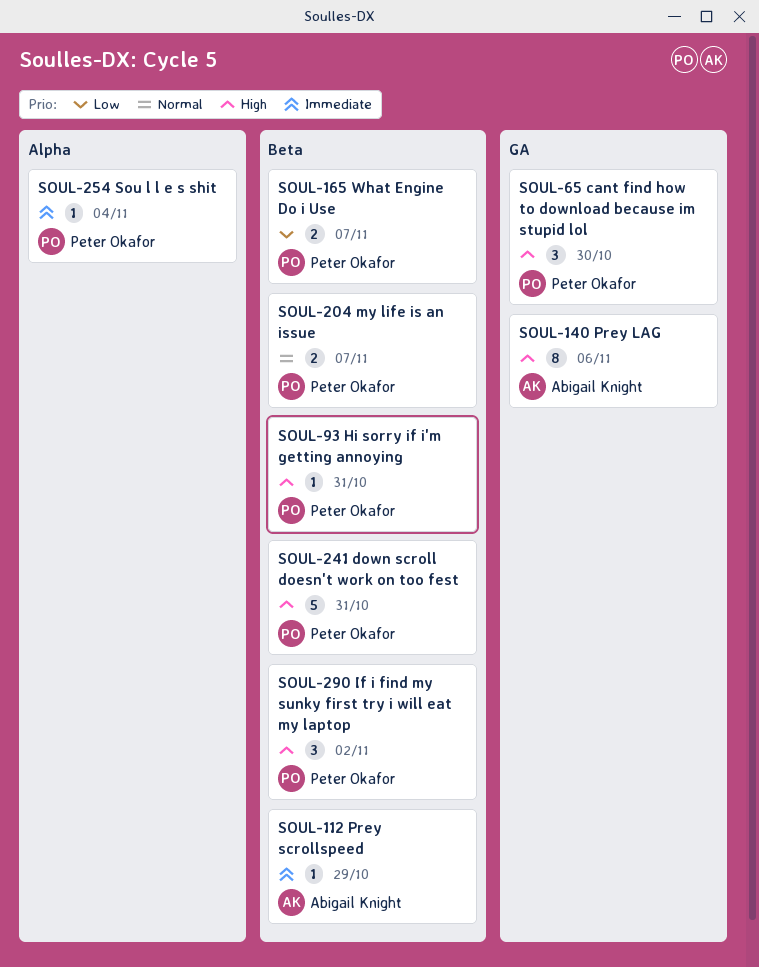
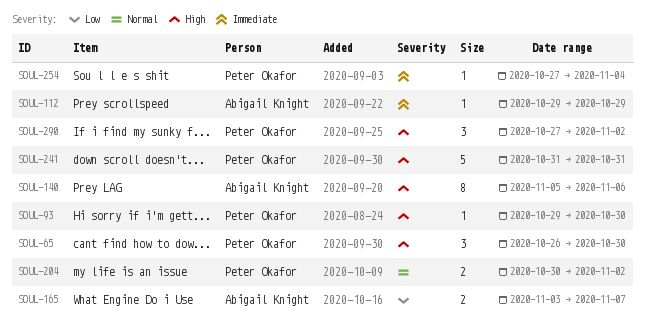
SOUL-93, due: Oct 31 -> Oct 30
SOUL-165, owner: Peter Okafor -> Abigail Knight
SOUL-204, due: Nov 7 -> Nov 2

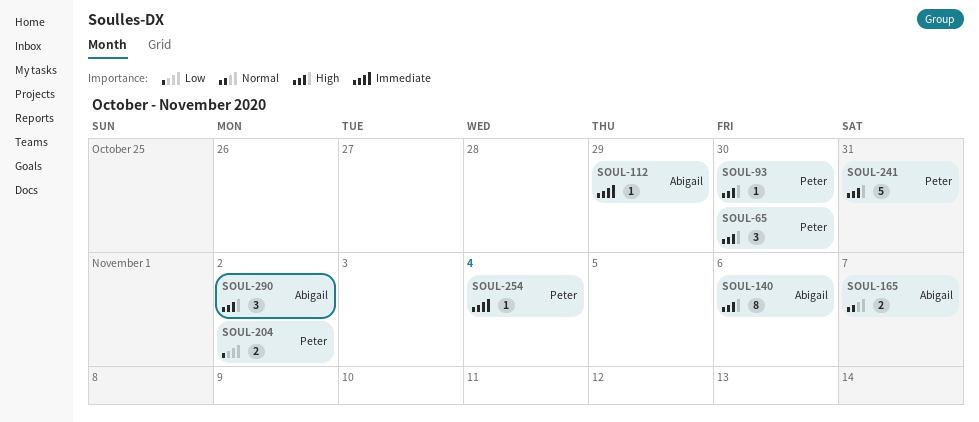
SOUL-165, priority: Low -> Normal
SOUL-204, priority: Normal -> Low
SOUL-290, owner: Peter Okafor -> Abigail Knight

